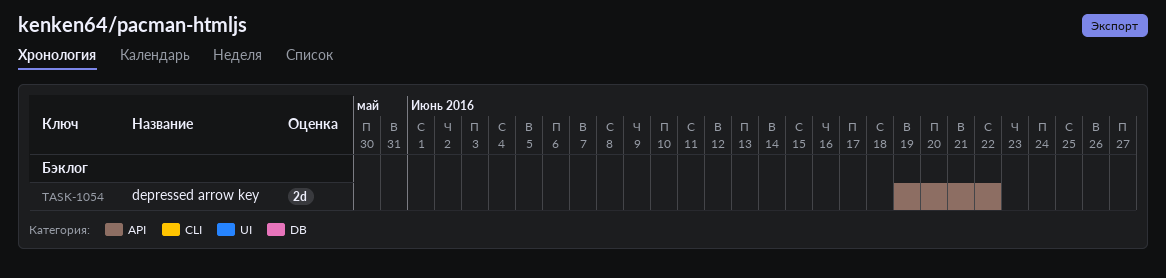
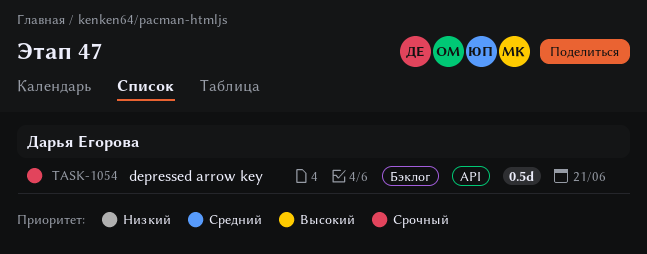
TASK-1054, estimate: 2d -> 0.5d
TASK-1054, due: Jun 22 -> Jun 21

